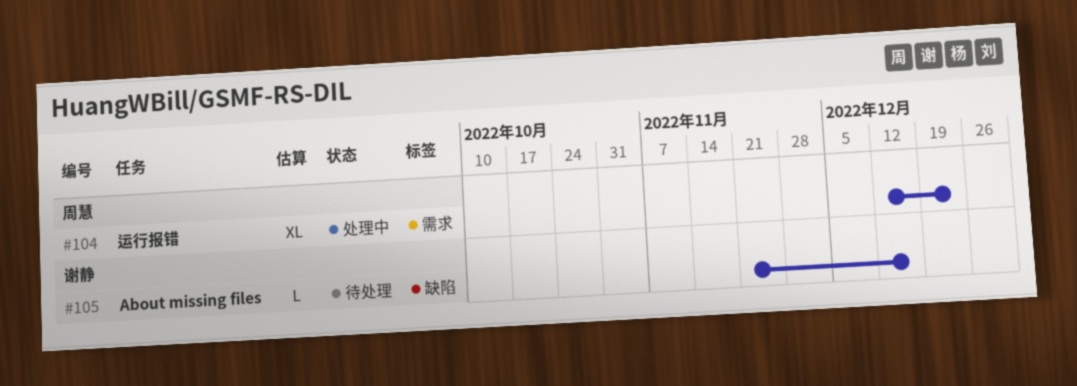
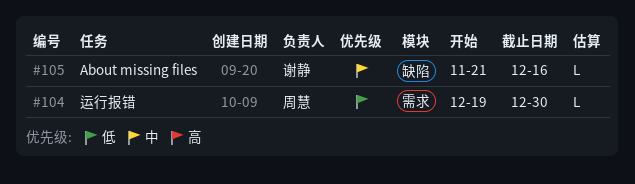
#104, estimate: XL -> L
#104, start: Dec 12 -> Dec 19
#104, due: Dec 23 -> Dec 30

